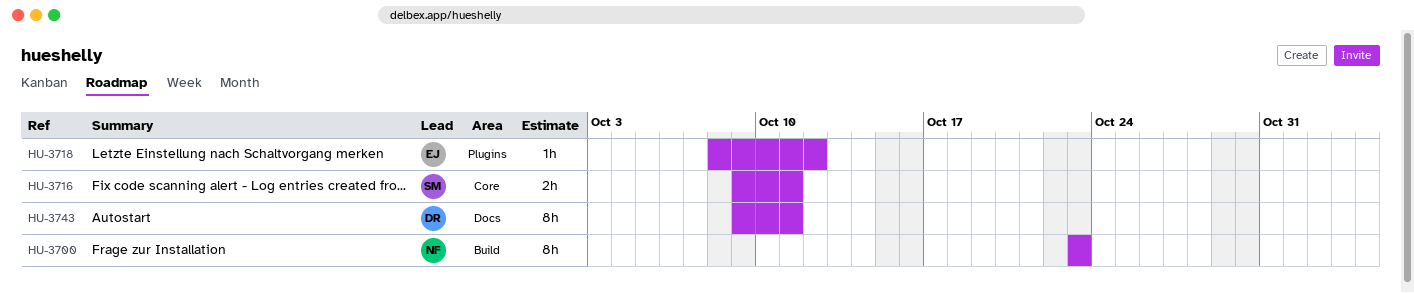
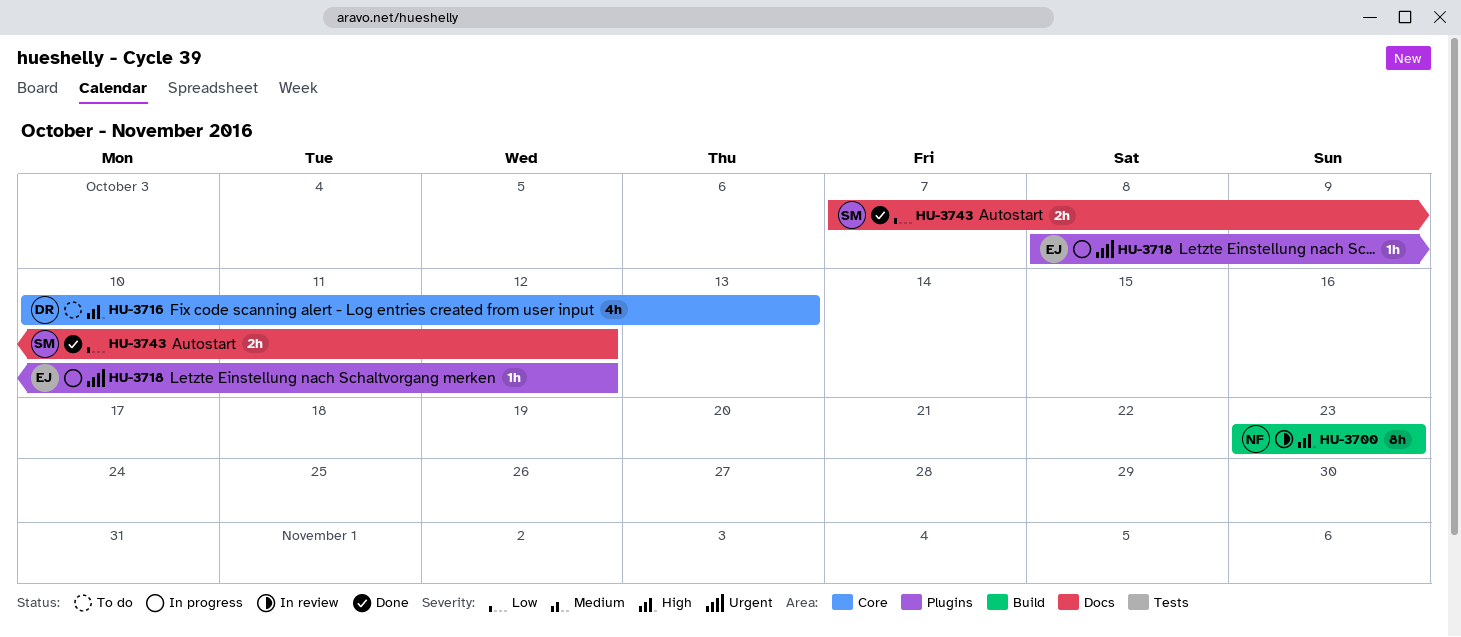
HU-3716, owner: SM -> DR
HU-3716, estimate: 2h -> 4h
HU-3716, start: Oct 9 -> Oct 10
HU-3716, due: Oct 11 -> Oct 13
HU-3743, owner: DR -> SM
HU-3743, estimate: 8h -> 2h
HU-3743, start: Oct 9 -> Oct 7
HU-3743, due: Oct 11 -> Oct 12

